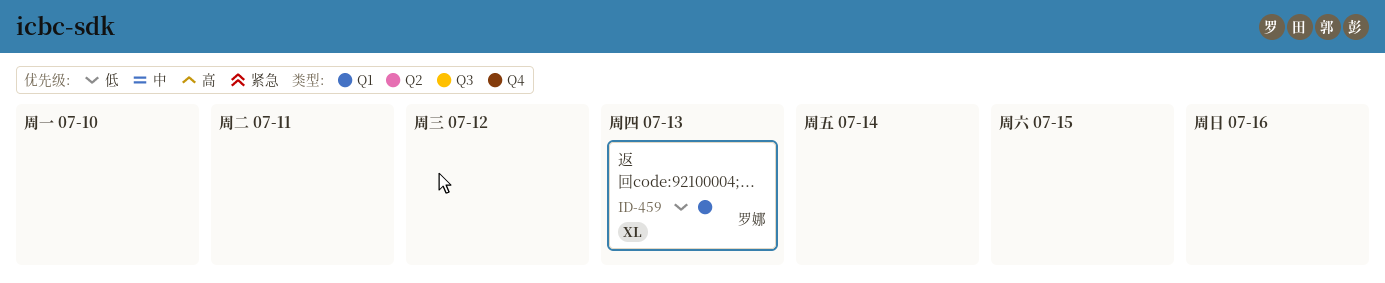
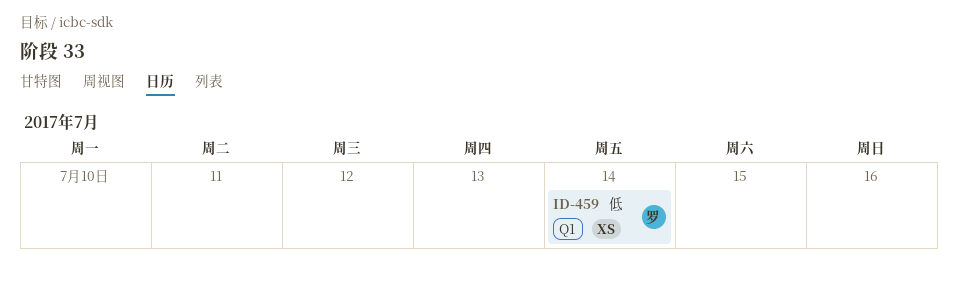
ID-459, estimate: XL -> XS
ID-459, due: Jul 13 -> Jul 14

